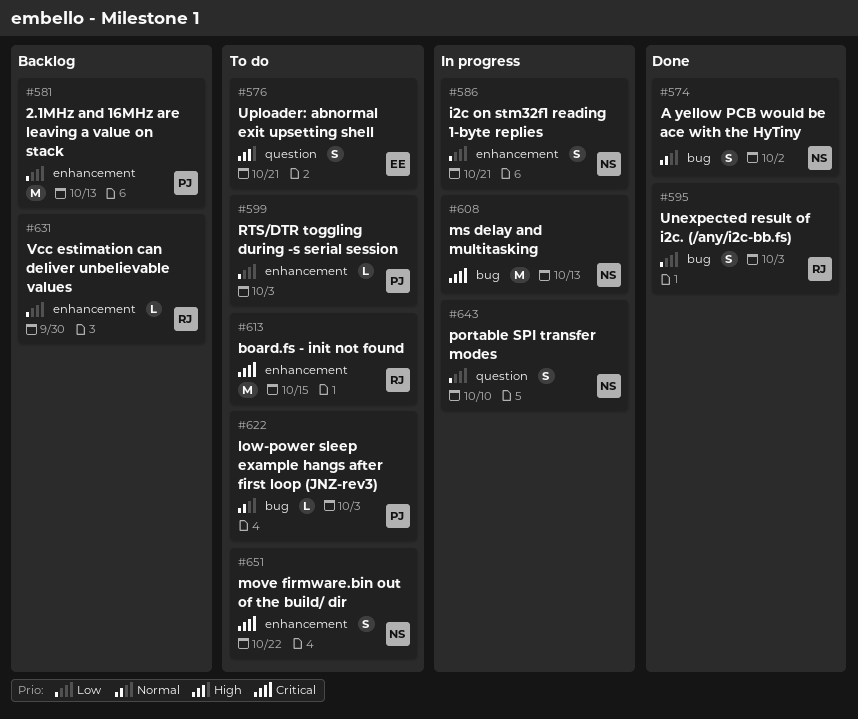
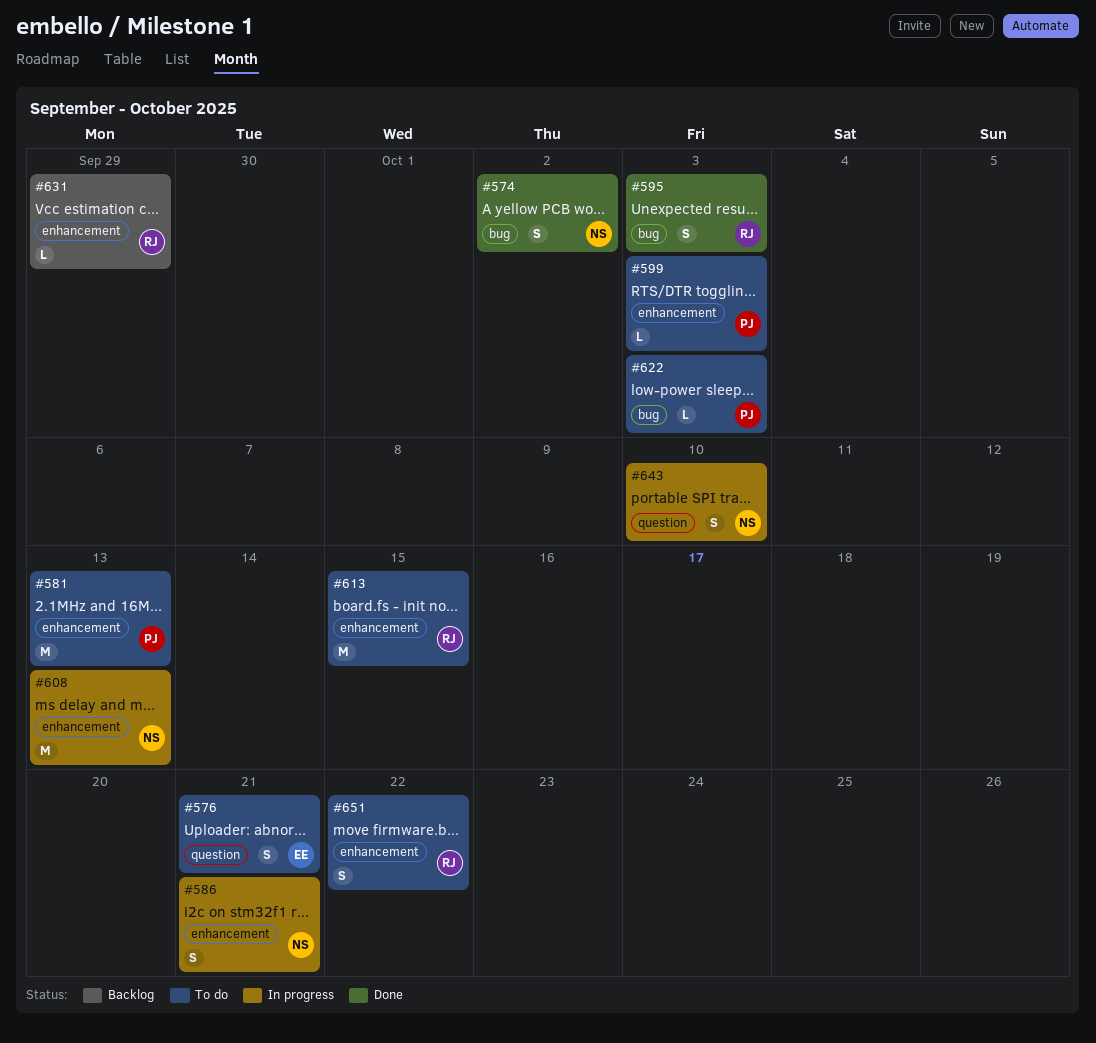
#581, status: Backlog -> To do
#608, label: bug -> enhancement
#631, due: Sep 30 -> Sep 29
#651, owner: NS -> RJ

